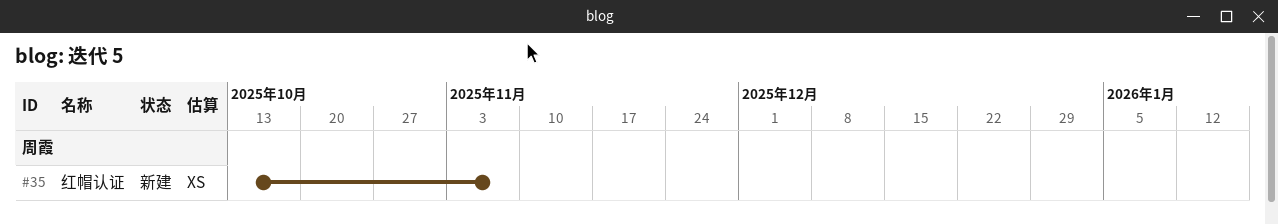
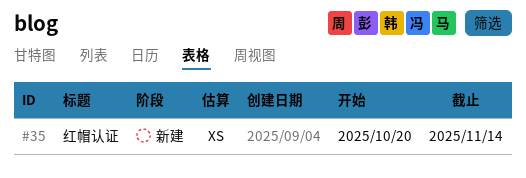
#35, start: Oct 13 -> Oct 20
#35, due: Nov 7 -> Nov 14

